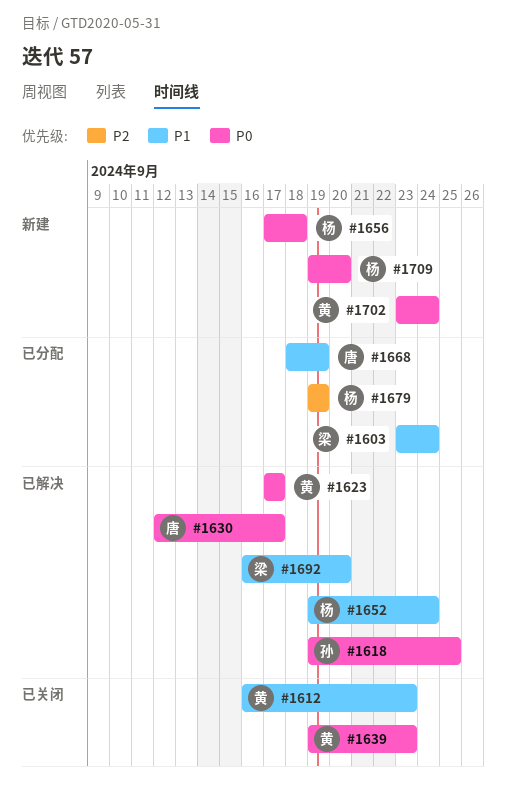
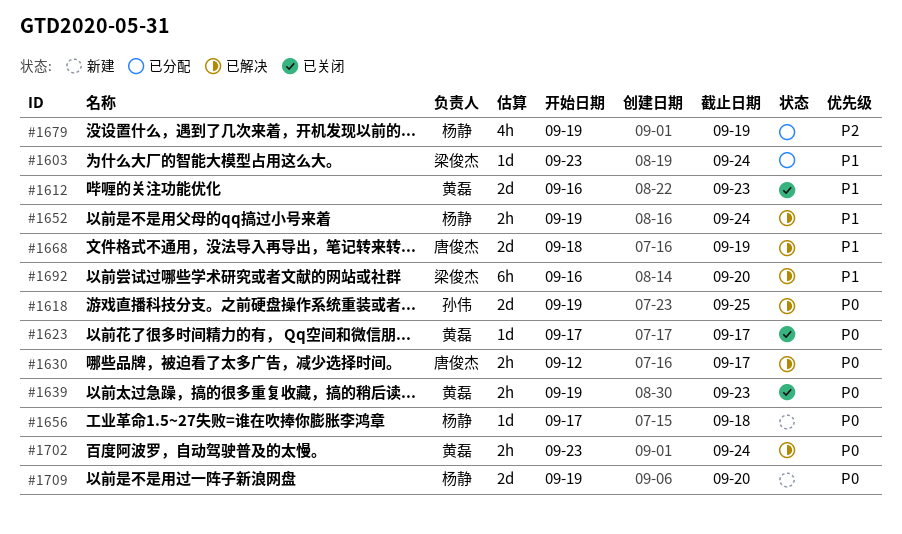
#1623, status: 已解决 -> 已关闭
#1668, status: 已分配 -> 已解决
#1702, status: 新建 -> 已解决

